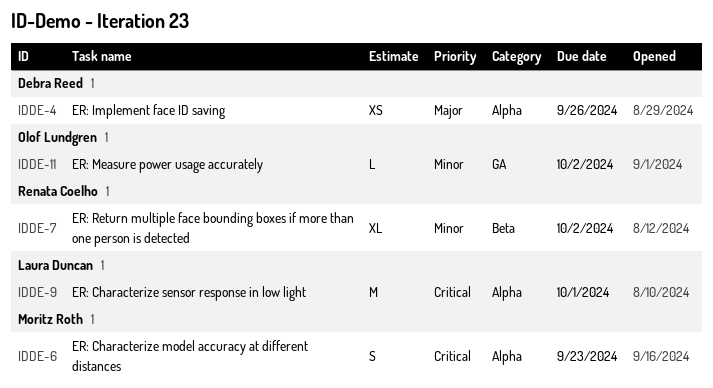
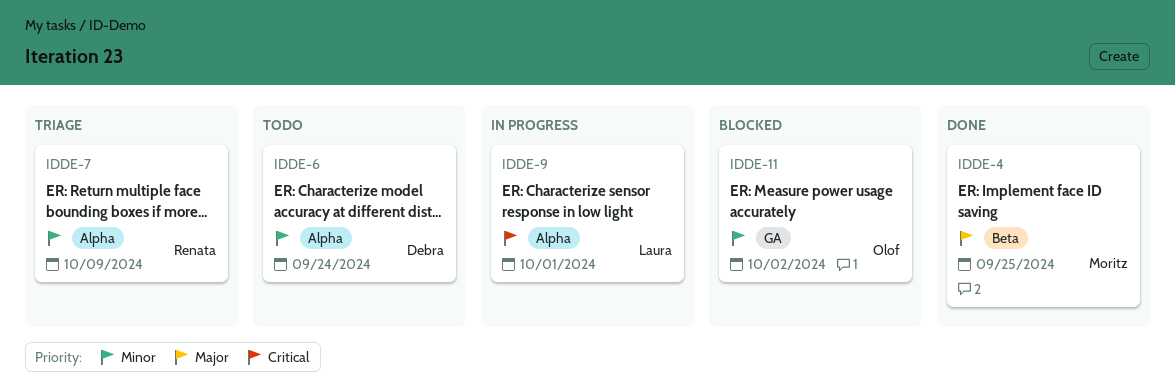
IDDE-4, owner: Debra Reed -> Moritz Roth
IDDE-4, label: Alpha -> Beta
IDDE-4, due: Sep 26 -> Sep 25
IDDE-6, owner: Moritz Roth -> Debra Reed
IDDE-6, priority: Critical -> Minor
IDDE-6, due: Sep 23 -> Sep 24
IDDE-7, label: Beta -> Alpha
IDDE-7, due: Oct 2 -> Oct 9

